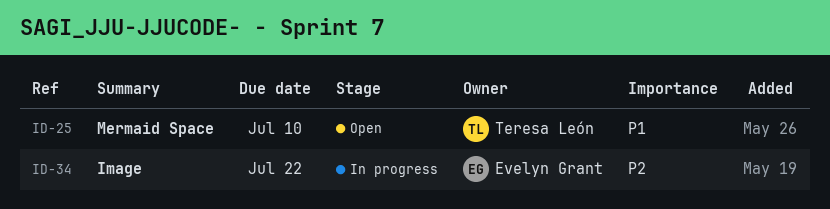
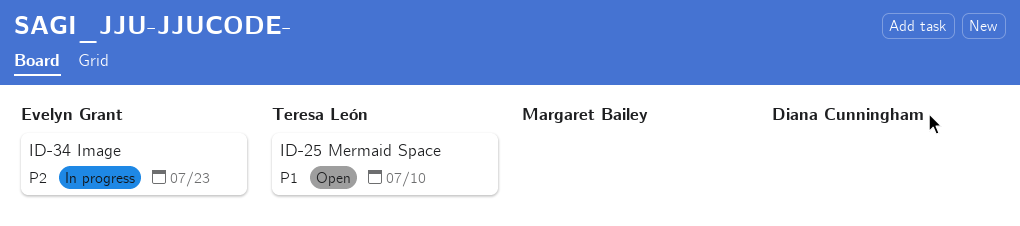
ID-34, due: Jul 22 -> Jul 23

